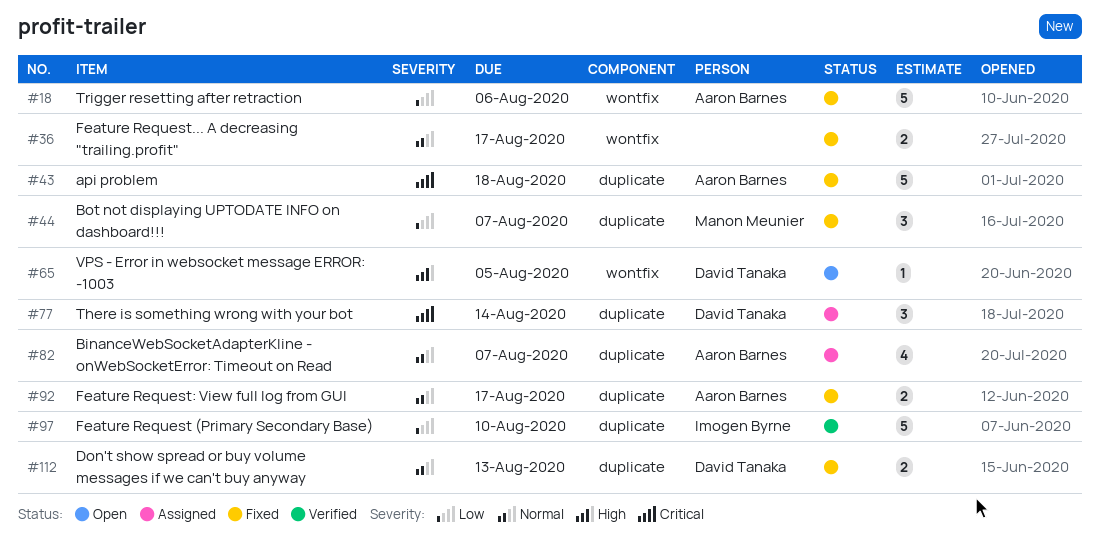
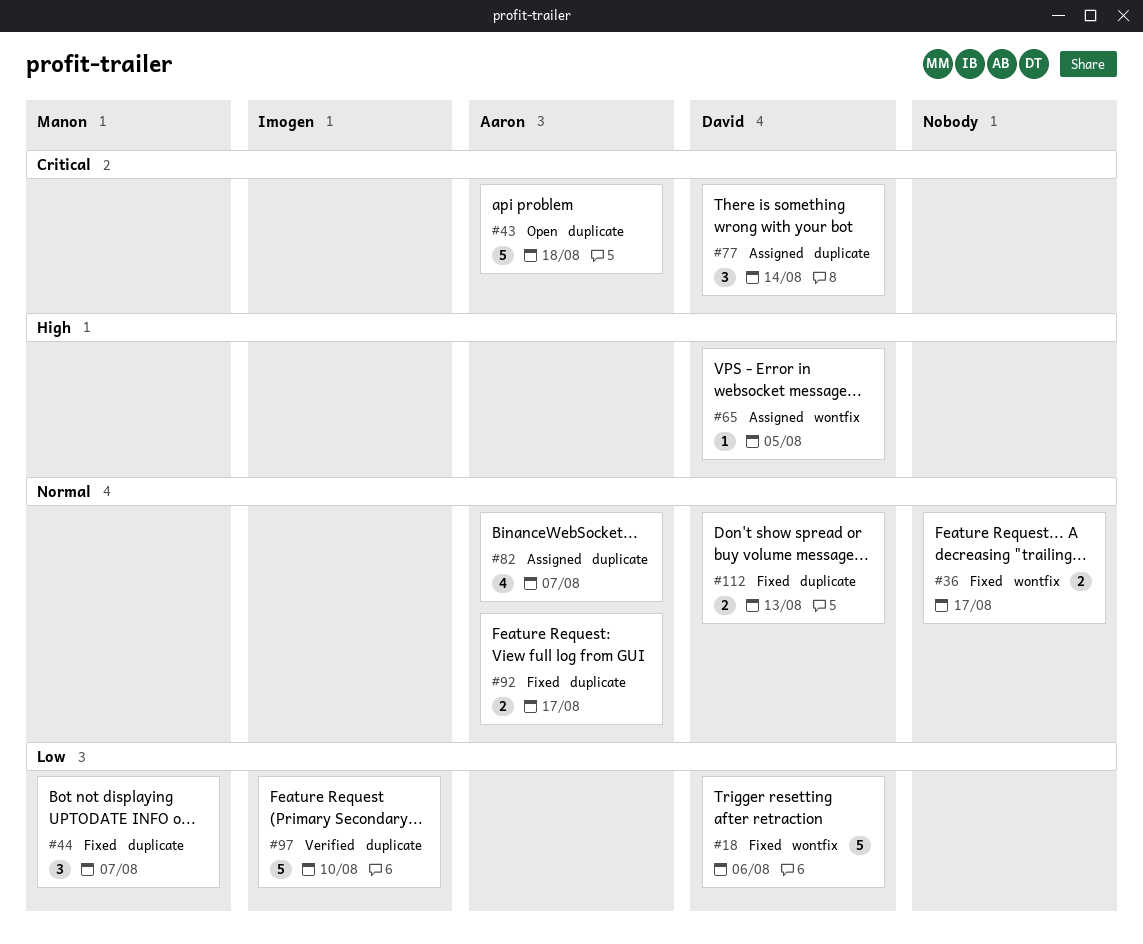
#18, owner: Aaron Barnes -> David Tanaka
#43, status: Fixed -> Open
#65, status: Open -> Assigned

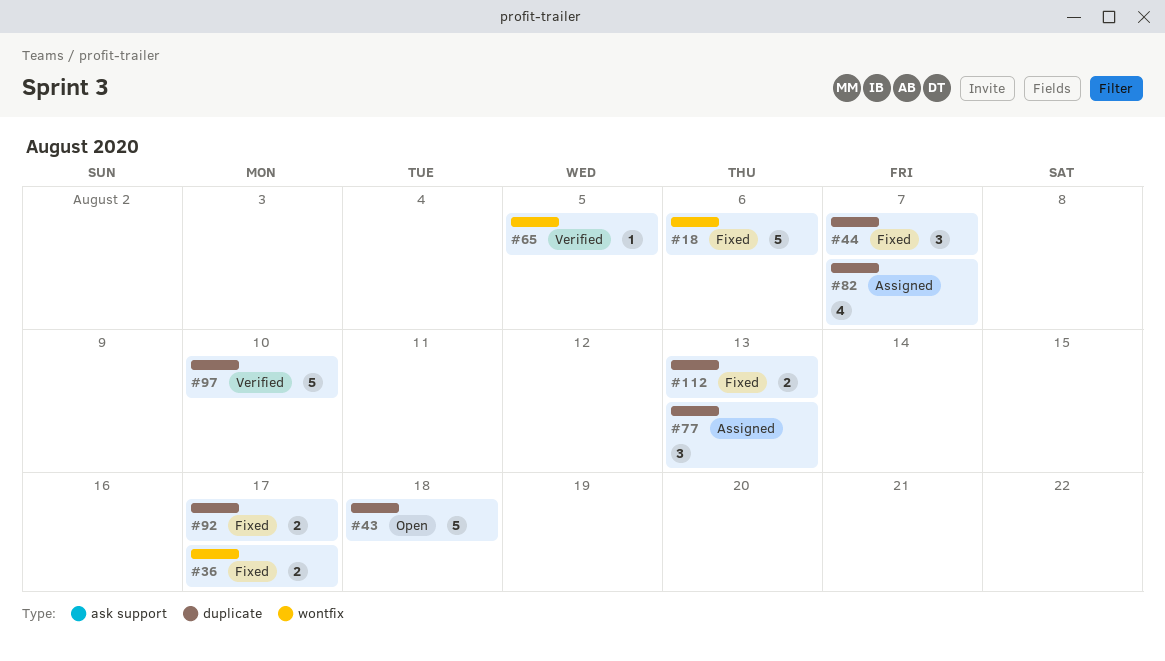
#65, status: Assigned -> Verified
#77, due: Aug 14 -> Aug 13

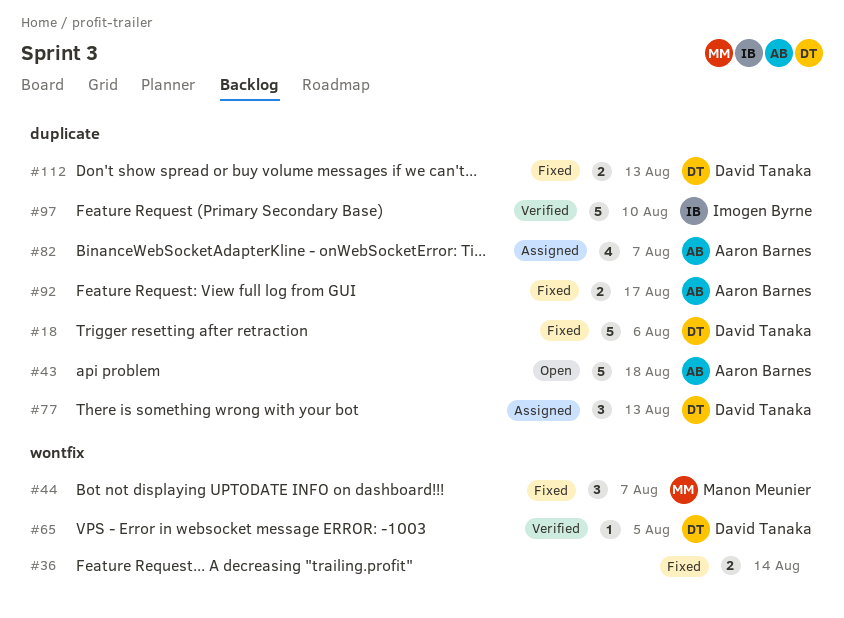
#18, label: wontfix -> duplicate
#36, due: Aug 17 -> Aug 14
#44, label: duplicate -> wontfix

